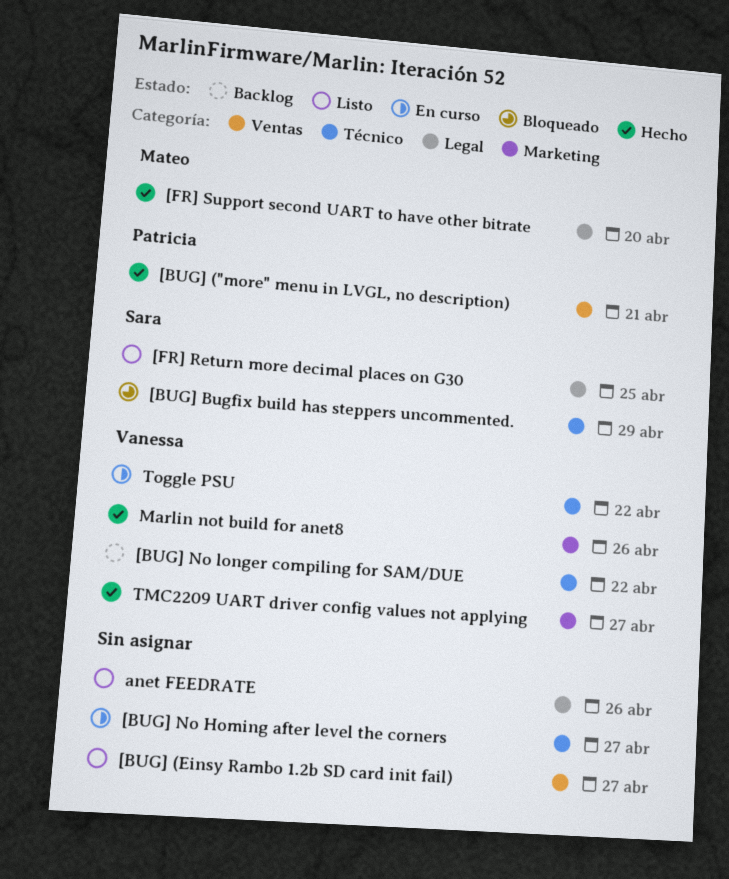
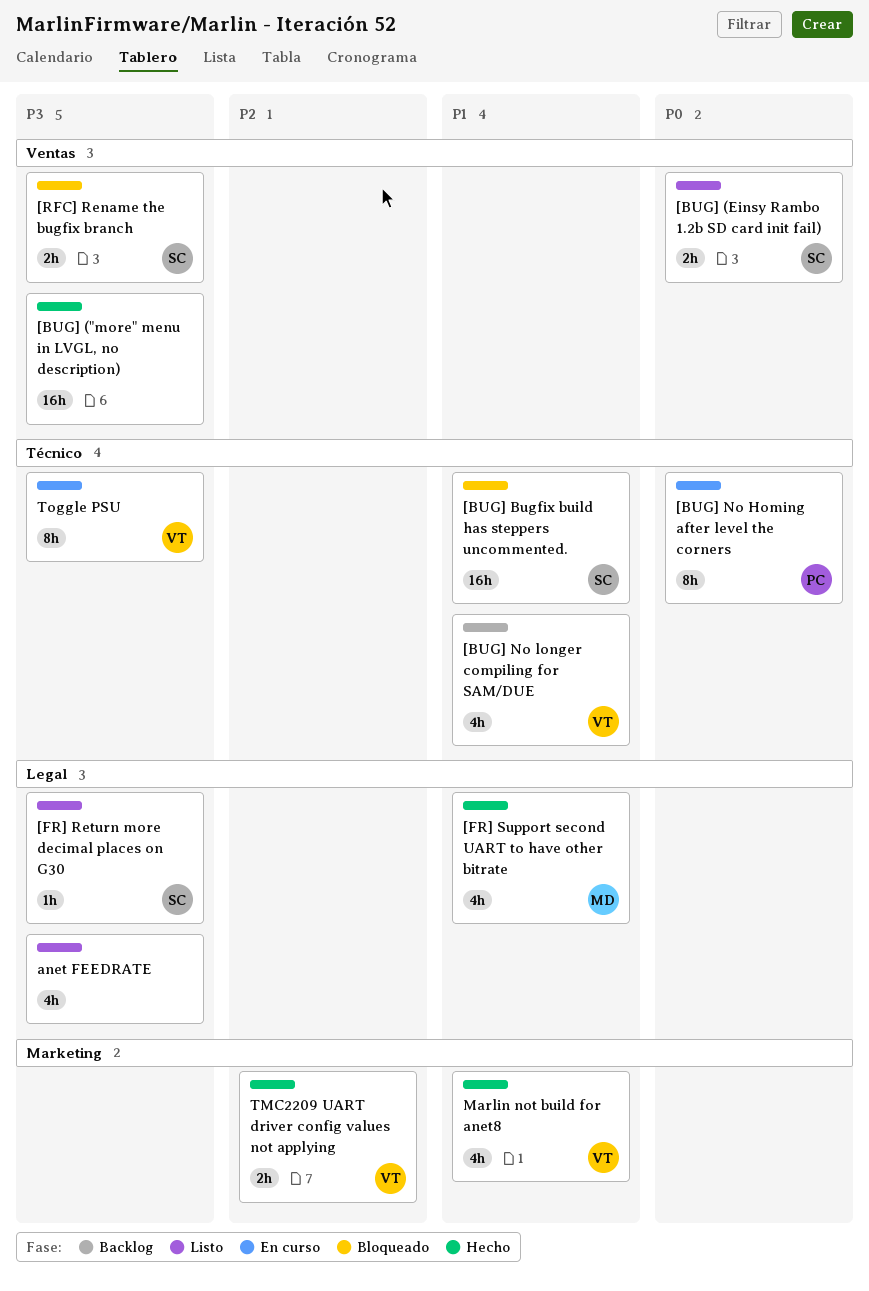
[BUG] ("more" menu in LVGL, no description), owner: Patricia -> none
[BUG] (Einsy Rambo 1.2b SD card init fail), owner: none -> Sara
[BUG] No Homing after level the corners, owner: none -> Patricia
[RFC] Rename the bugfix branch: none -> present

